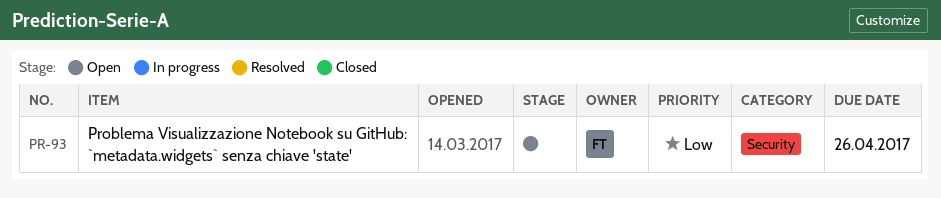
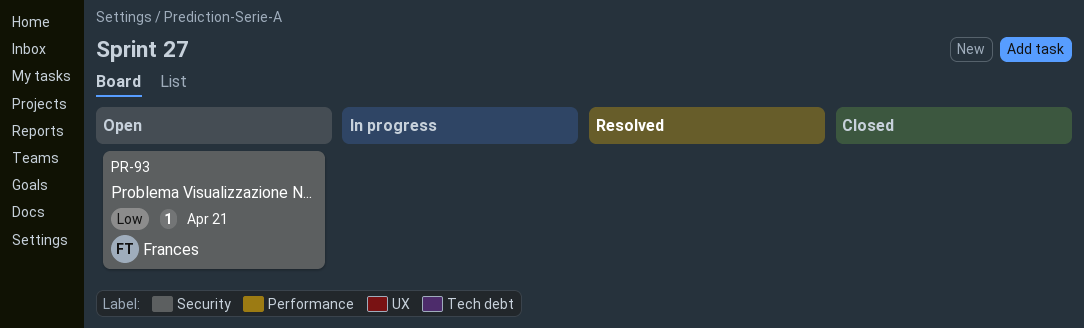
PR-93, due: Apr 26 -> Apr 21

